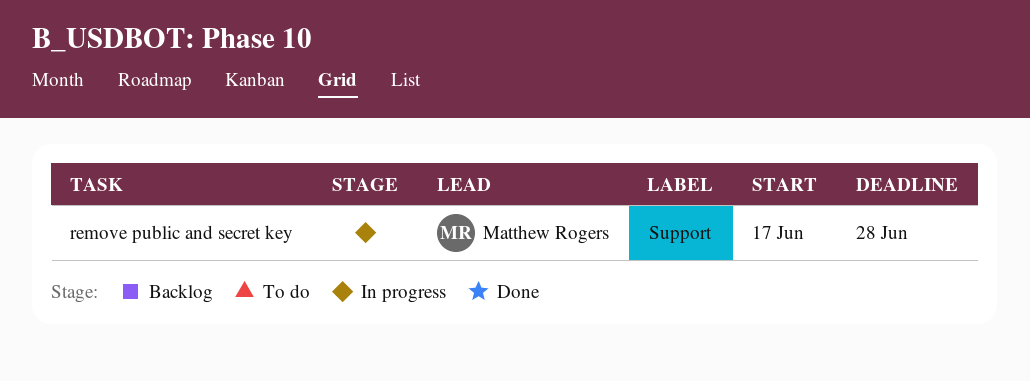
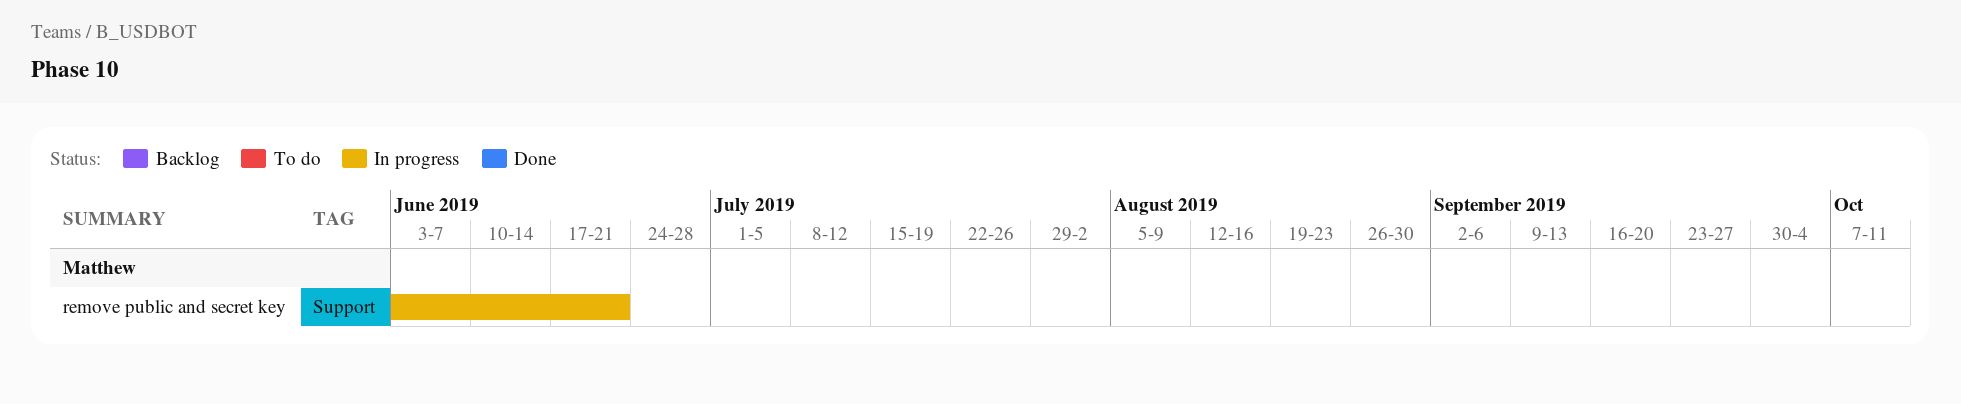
remove public and secret key, start: Jun 17 -> Jun 3
remove public and secret key, due: Jun 28 -> Jun 21

